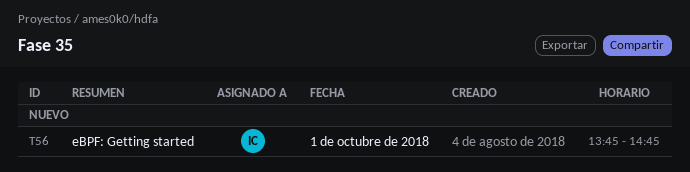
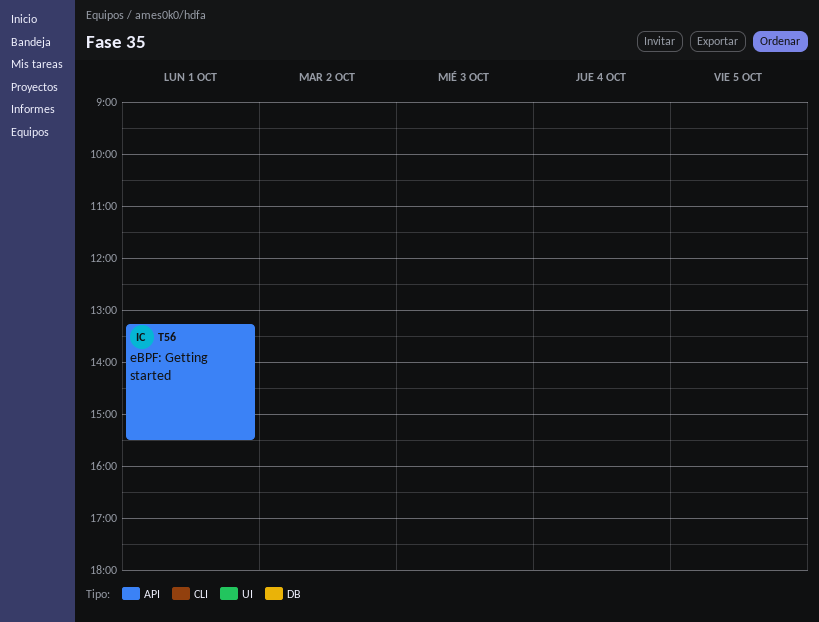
T56, begins: 13:45 -> 13:15
T56, ends: 14:45 -> 15:30

